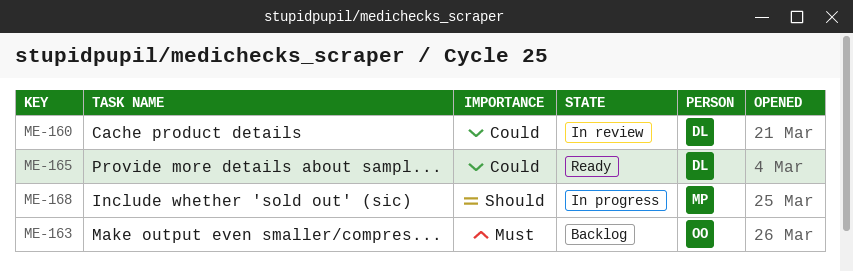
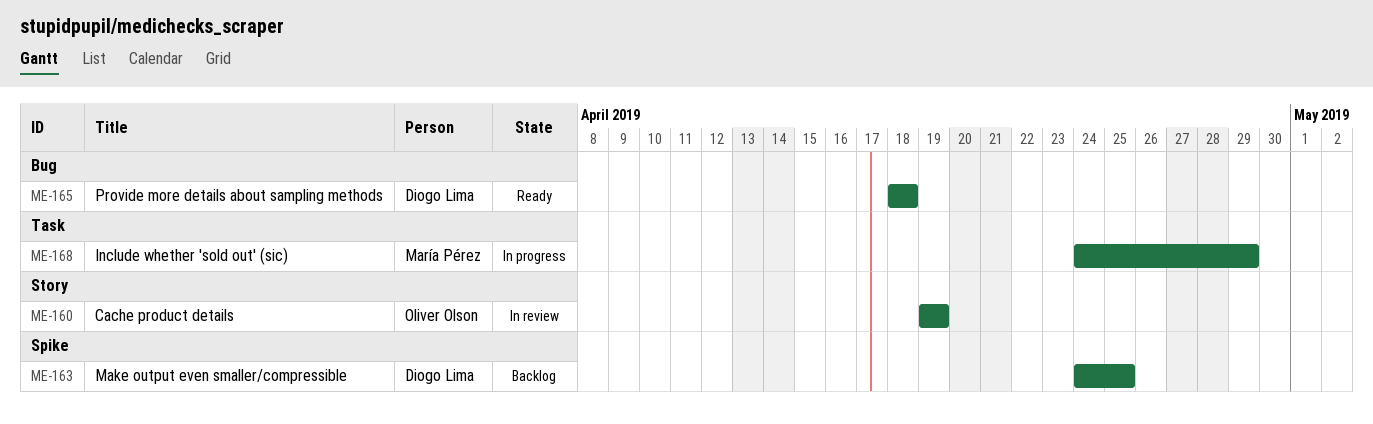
ME-160, owner: Diogo Lima -> Oliver Olson
ME-163, owner: Oliver Olson -> Diogo Lima

